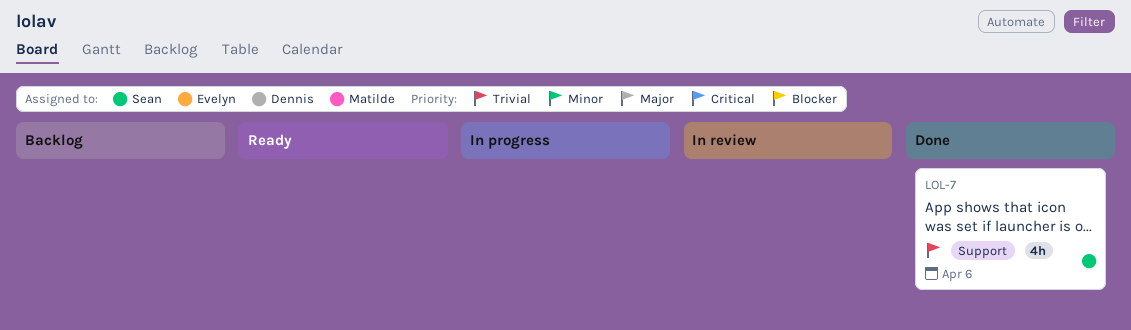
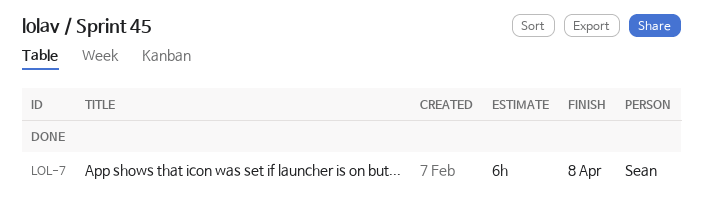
LOL-7, estimate: 4h -> 6h
LOL-7, due: Apr 6 -> Apr 8

